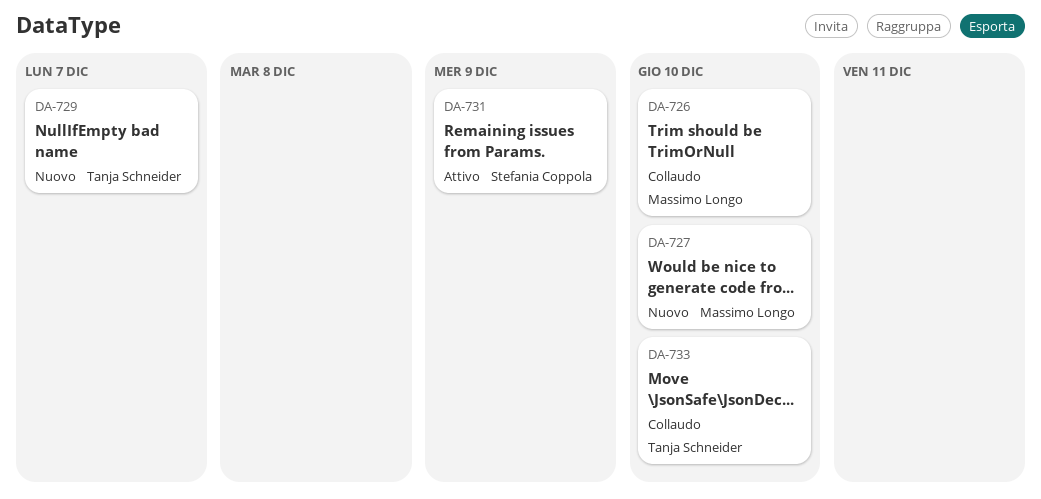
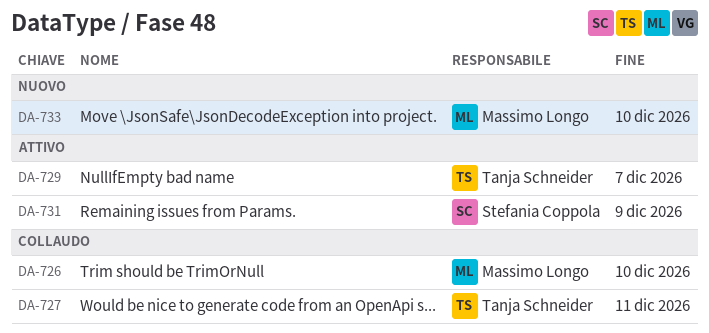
DA-727, status: Nuovo -> Collaudo
DA-727, owner: Massimo Longo -> Tanja Schneider
DA-727, due: Dec 10 -> Dec 11
DA-729, status: Nuovo -> Attivo
DA-733, status: Collaudo -> Nuovo
DA-733, owner: Tanja Schneider -> Massimo Longo

